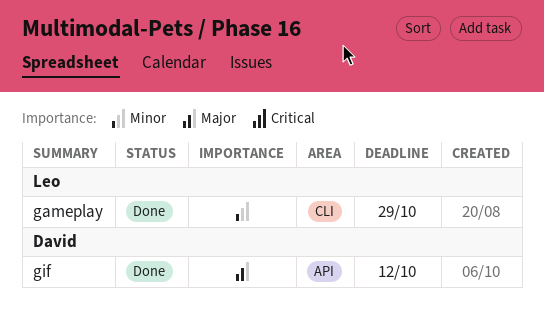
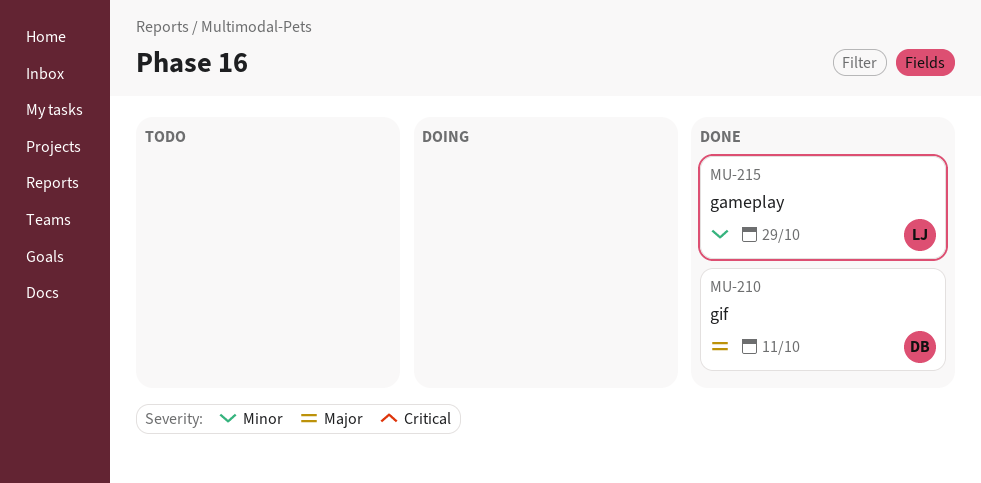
gif, due: Oct 12 -> Oct 11

